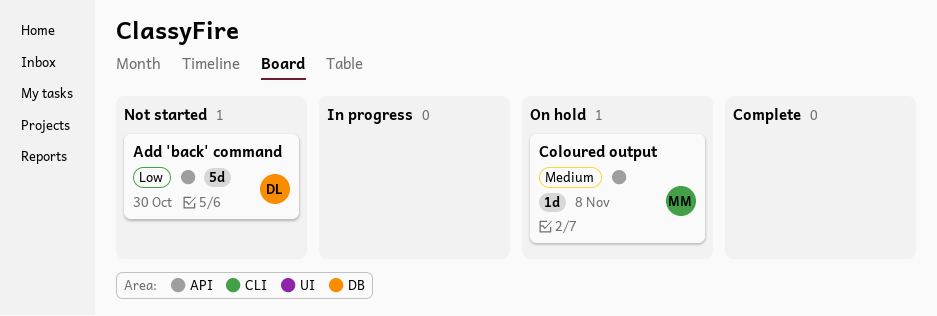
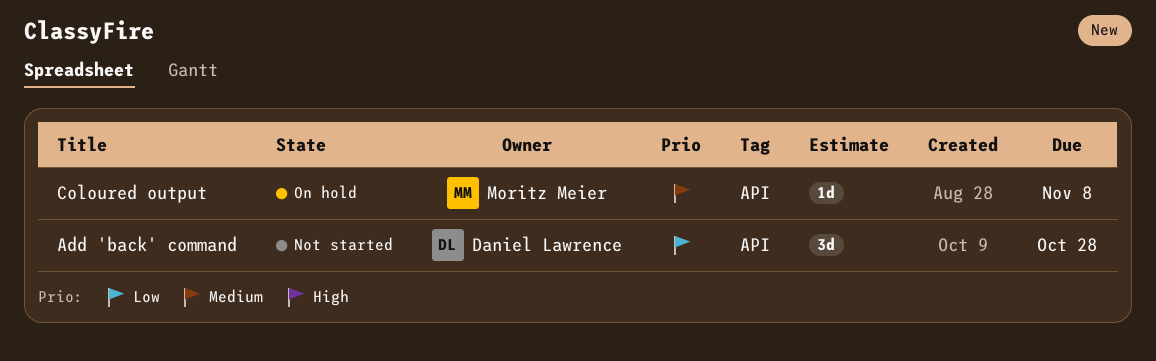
Add 'back' command, estimate: 5d -> 3d
Add 'back' command, due: Oct 30 -> Oct 28

